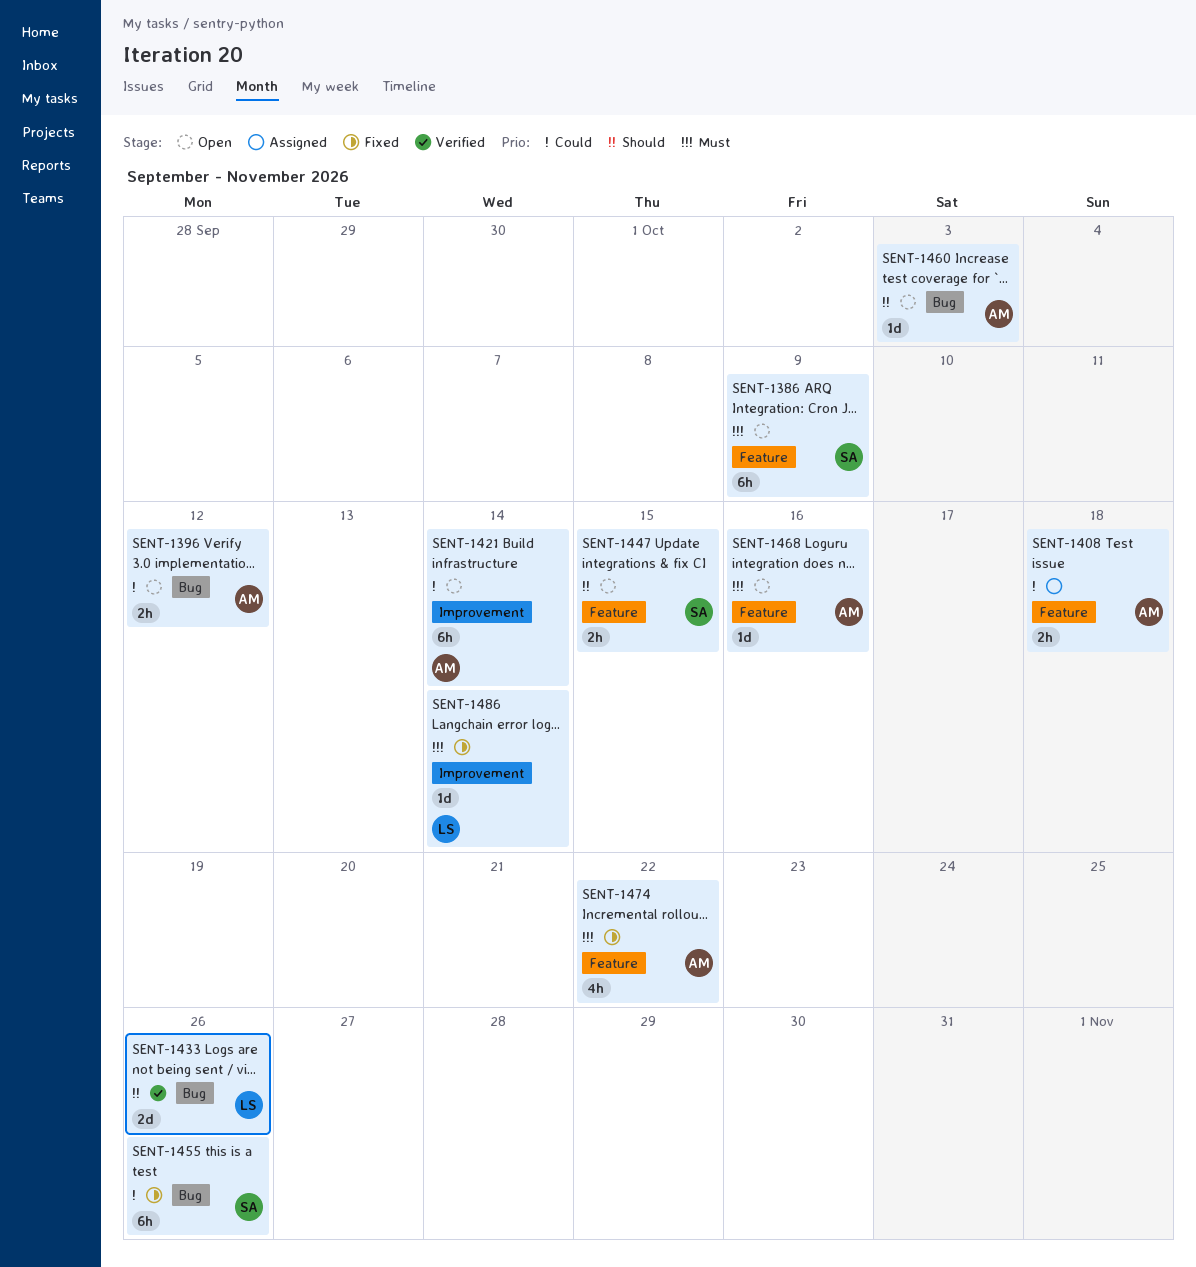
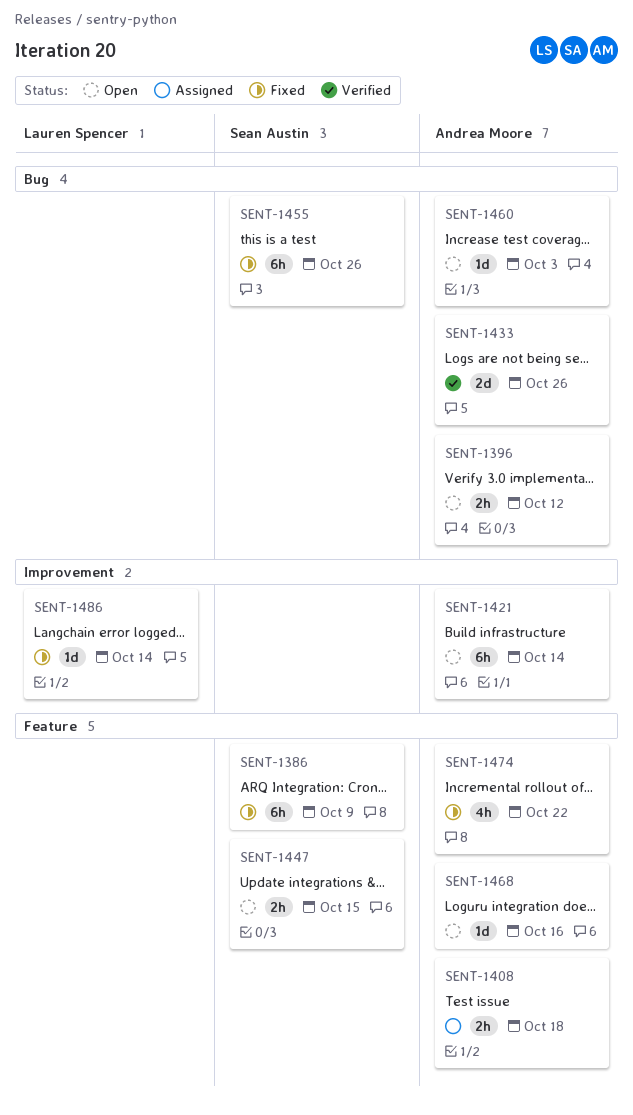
SENT-1386, status: Open -> Fixed
SENT-1433, owner: Lauren Spencer -> Andrea Moore

